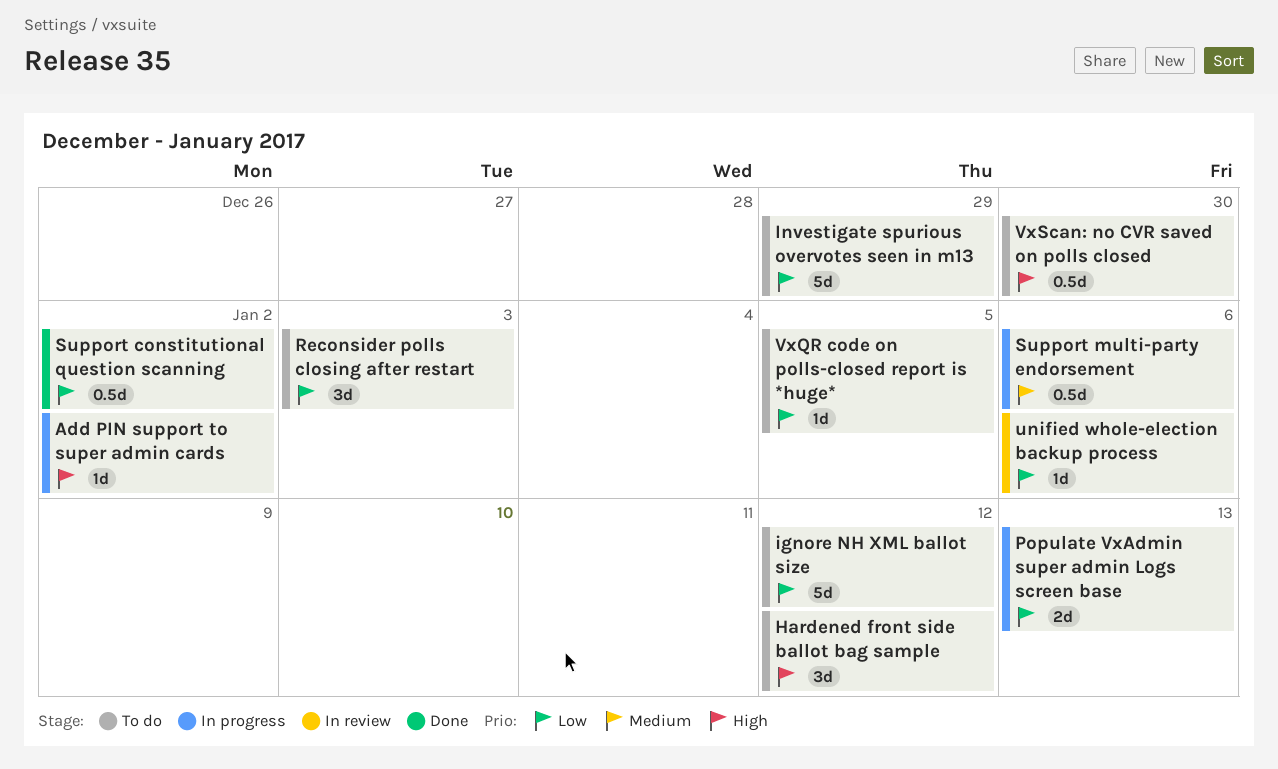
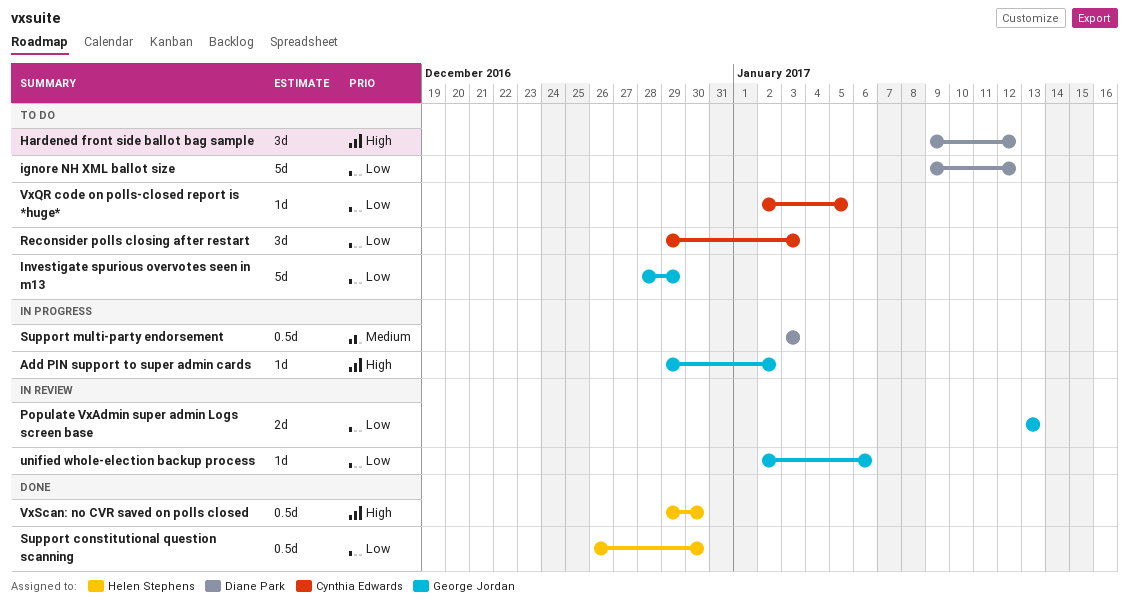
Populate VxAdmin super admin Logs screen base, status: In progress -> In review
Support constitutional question scanning, due: Jan 2 -> Dec 30
Support multi-party endorsement, due: Jan 6 -> Jan 3
VxScan: no CVR saved on polls closed, status: To do -> Done

